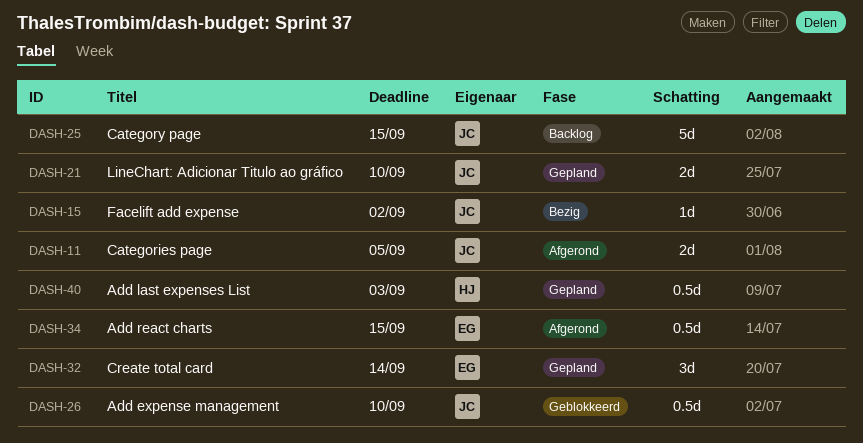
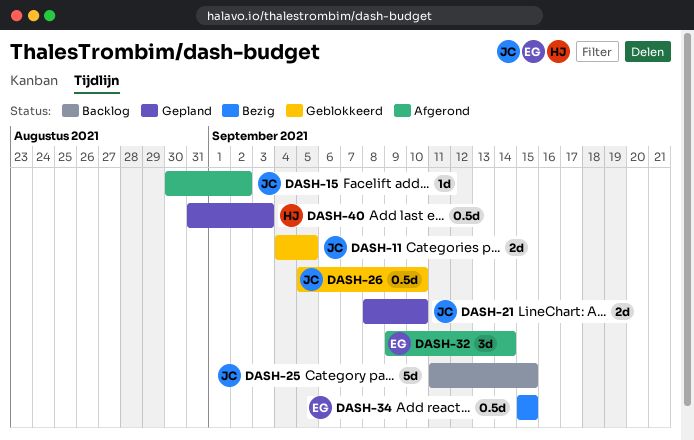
DASH-11, status: Afgerond -> Geblokkeerd
DASH-15, status: Bezig -> Afgerond
DASH-32, status: Gepland -> Afgerond
DASH-34, status: Afgerond -> Bezig

